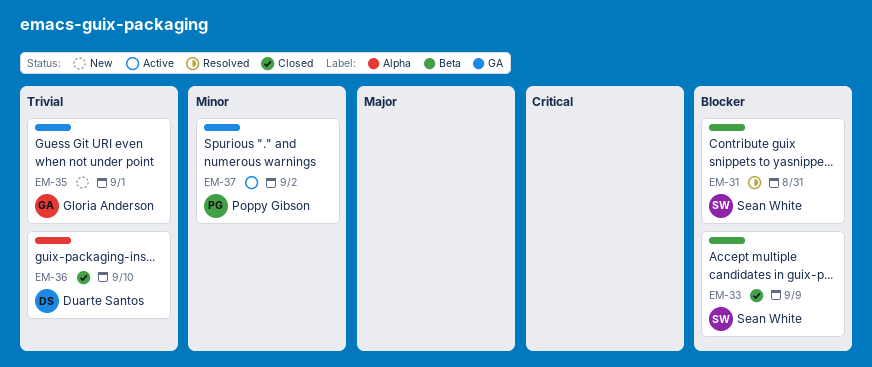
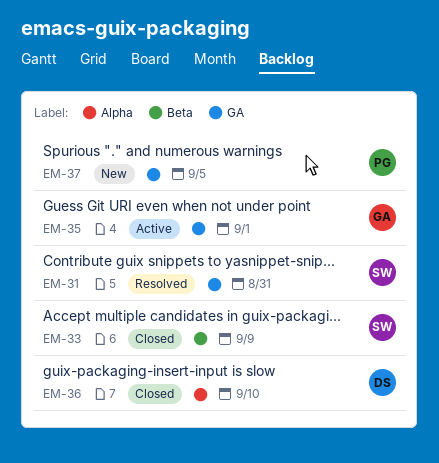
EM-31, label: Beta -> GA
EM-35, status: New -> Active
EM-37, status: Active -> New
EM-37, due: Sep 2 -> Sep 5

